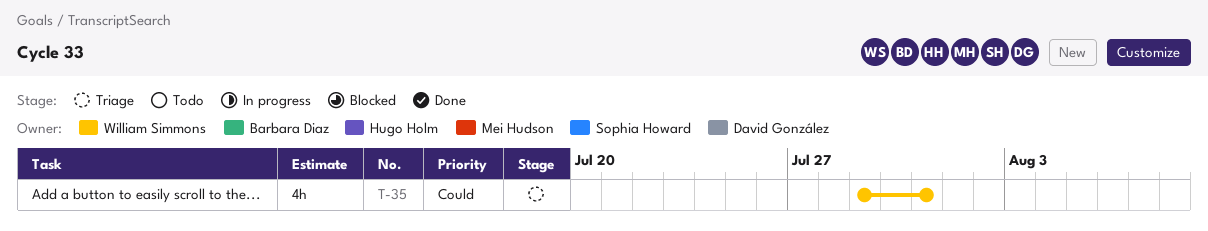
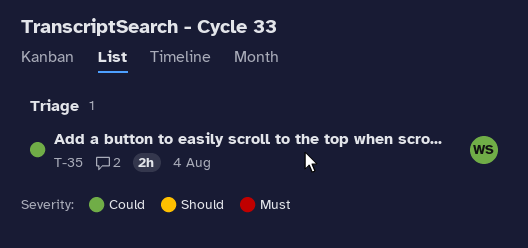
T-35, estimate: 4h -> 2h
T-35, due: Jul 31 -> Aug 4

